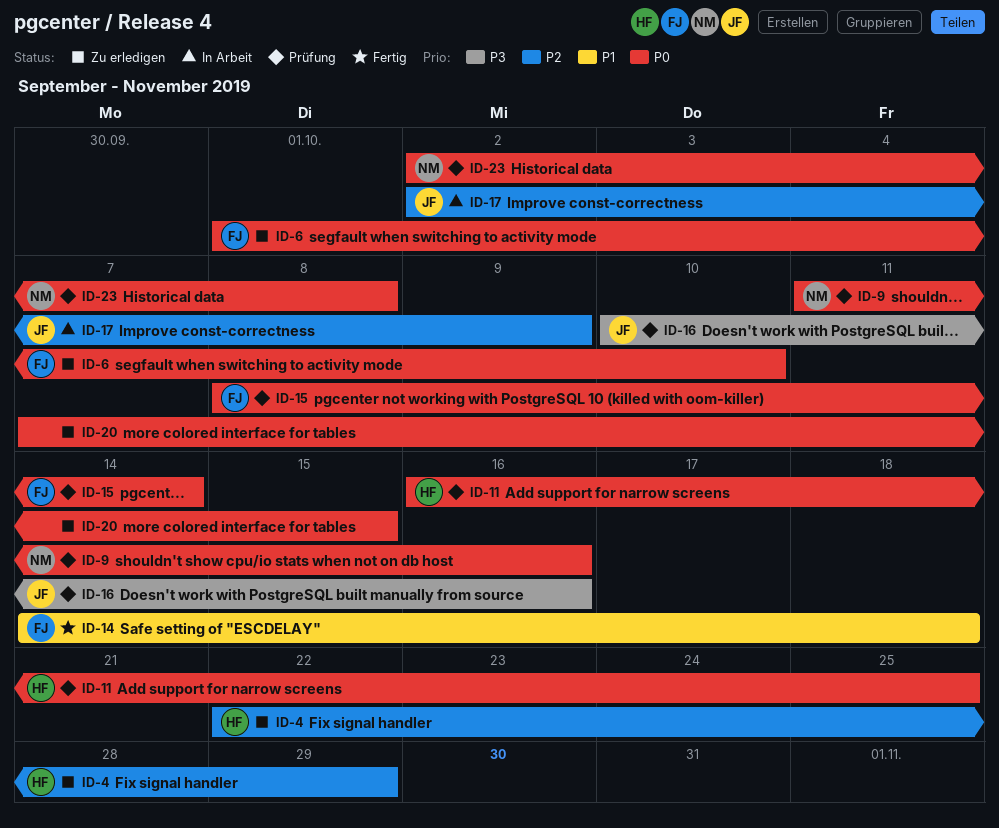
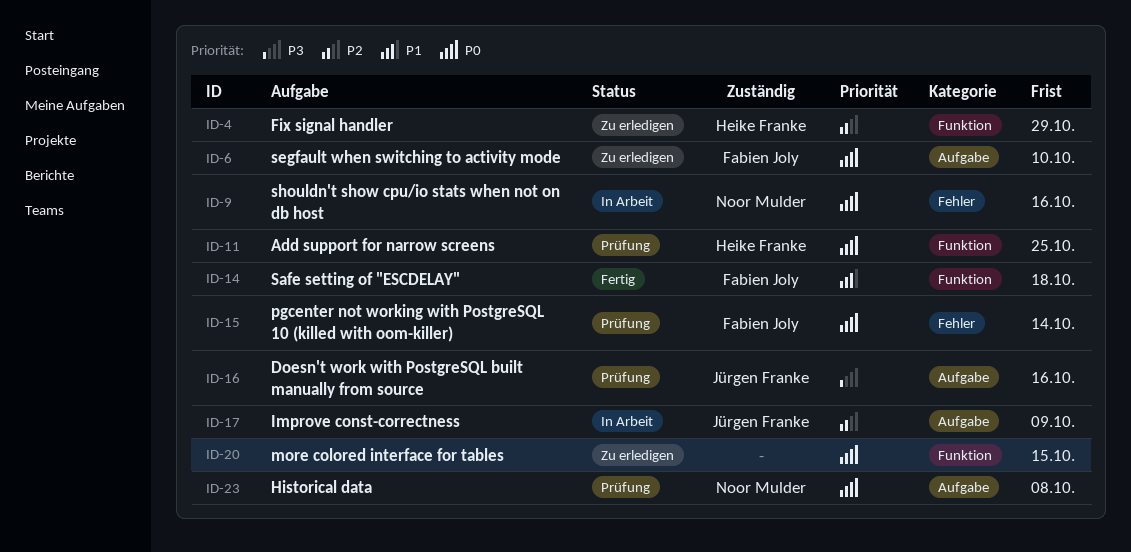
ID-9, status: Prüfung -> In Arbeit

